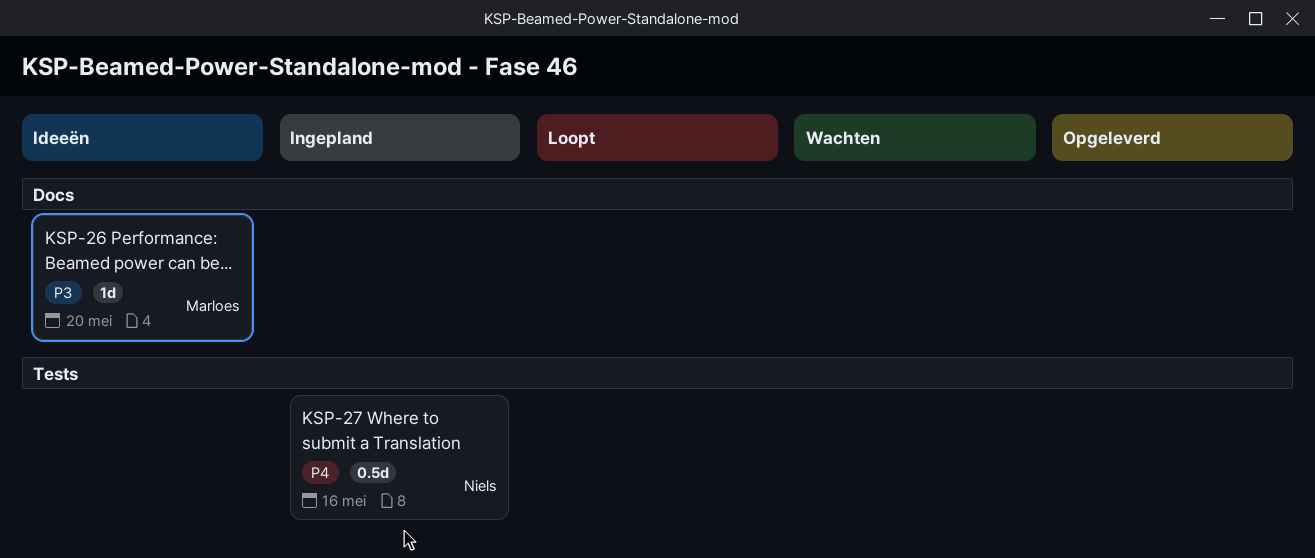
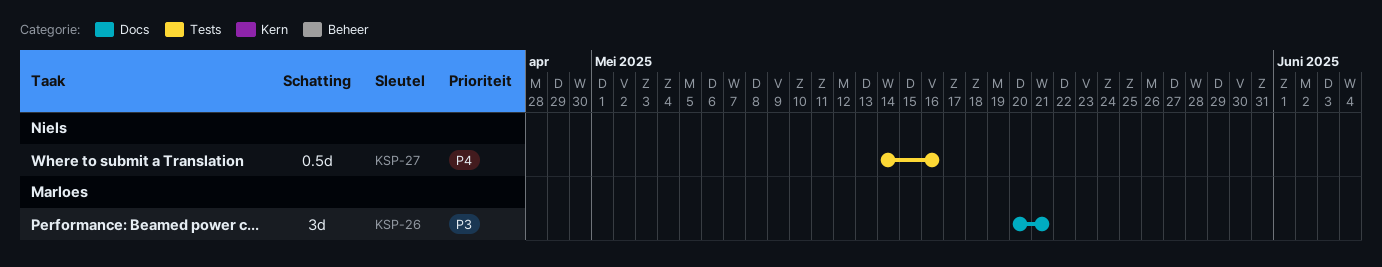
KSP-26, estimate: 1d -> 3d
KSP-26, due: May 20 -> May 21

